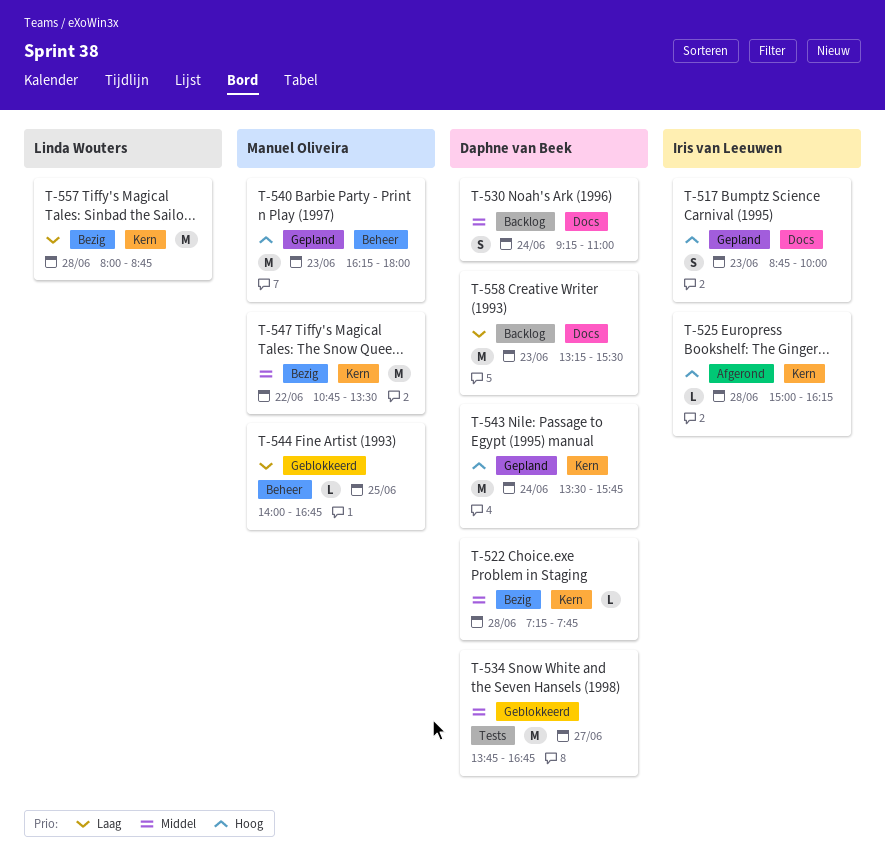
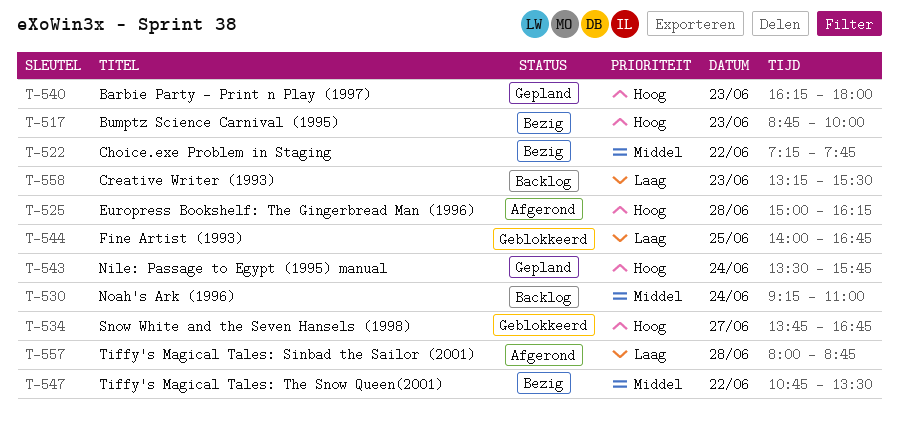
T-517, status: Gepland -> Bezig
T-522, day: Jun 28 -> Jun 22
T-534, priority: Middel -> Hoog
T-557, status: Bezig -> Afgerond

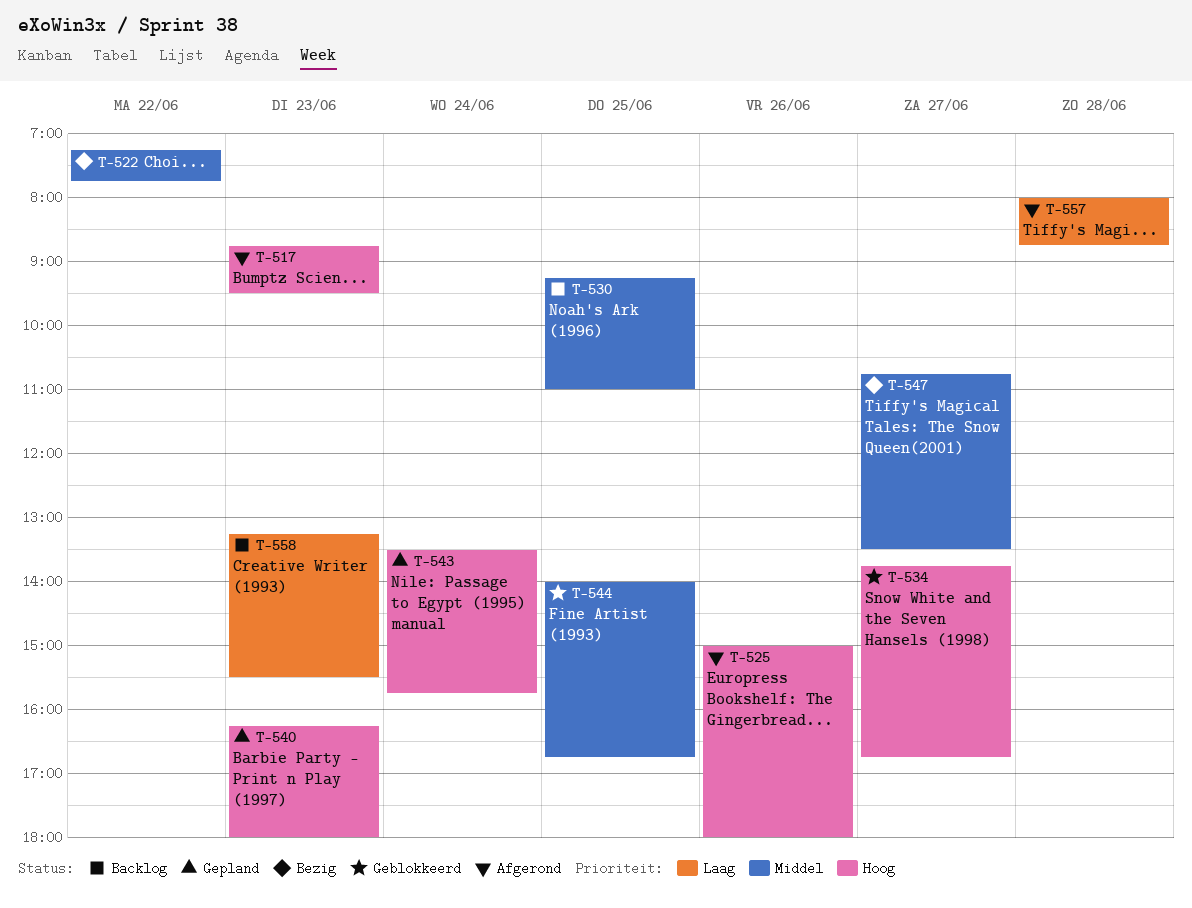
T-517, status: Bezig -> Afgerond
T-517, ends: 10:00 -> 09:30
T-525, day: Jun 28 -> Jun 26
T-525, ends: 16:15 -> 18:00
T-530, day: Jun 24 -> Jun 25
T-544, priority: Laag -> Middel
T-547, day: Jun 22 -> Jun 27

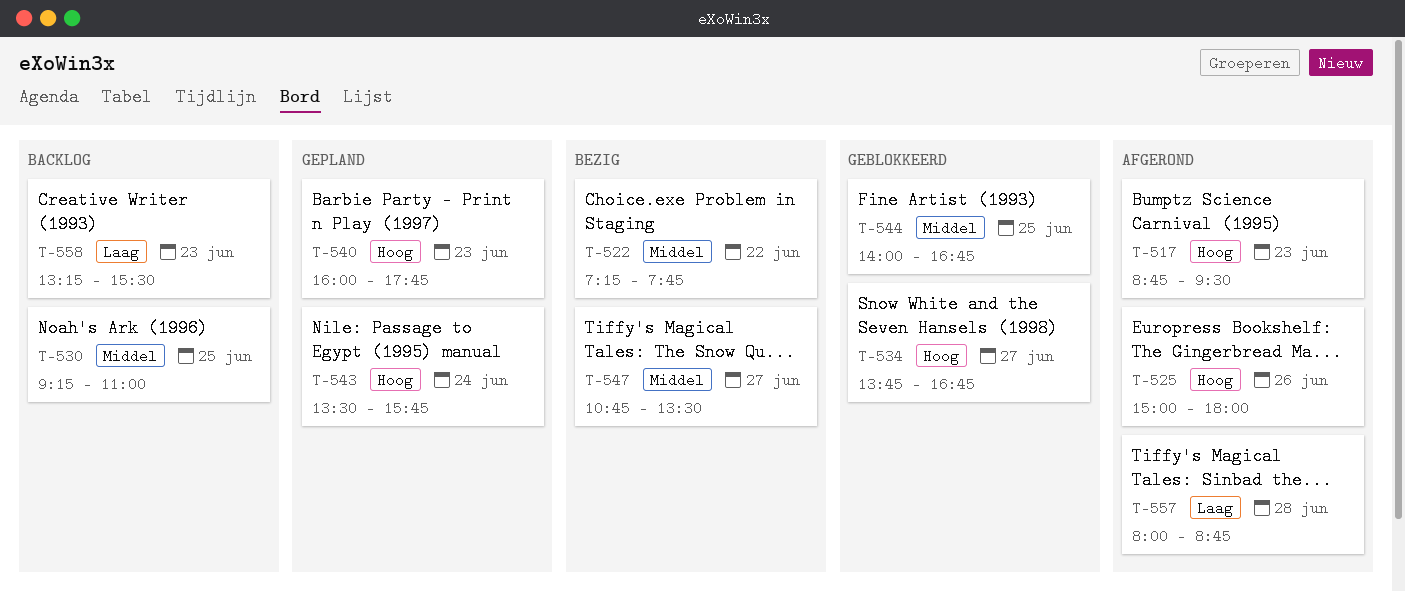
T-540, begins: 16:15 -> 16:00
T-540, ends: 18:00 -> 17:45

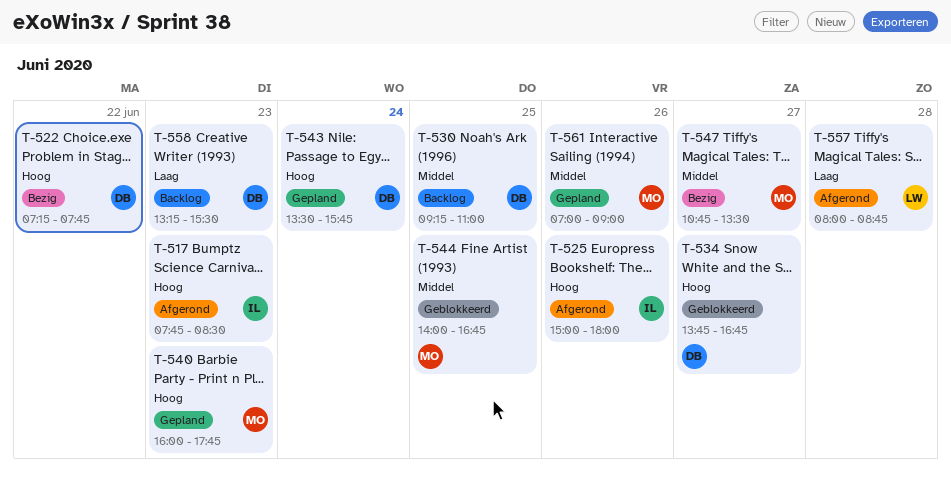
T-517, begins: 08:45 -> 07:45
T-517, ends: 09:30 -> 08:30
T-522, priority: Middel -> Hoog
T-561: none -> present

